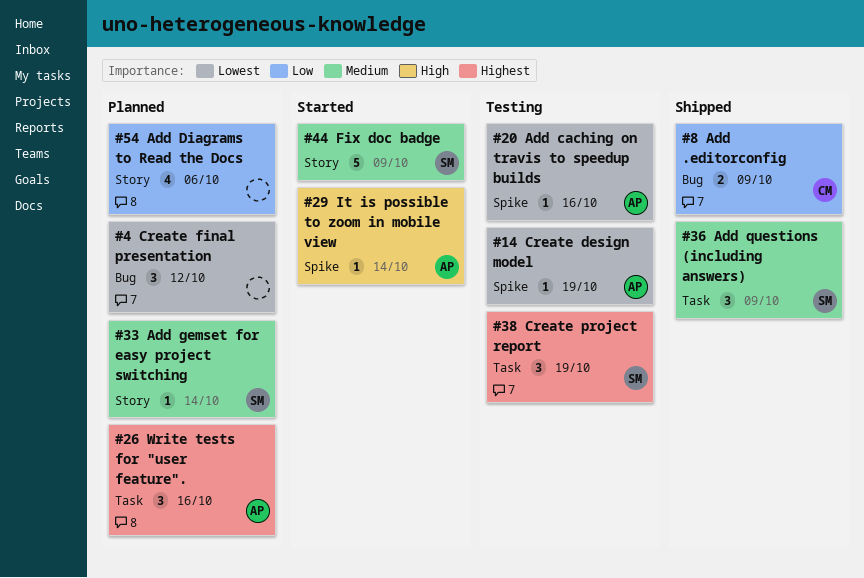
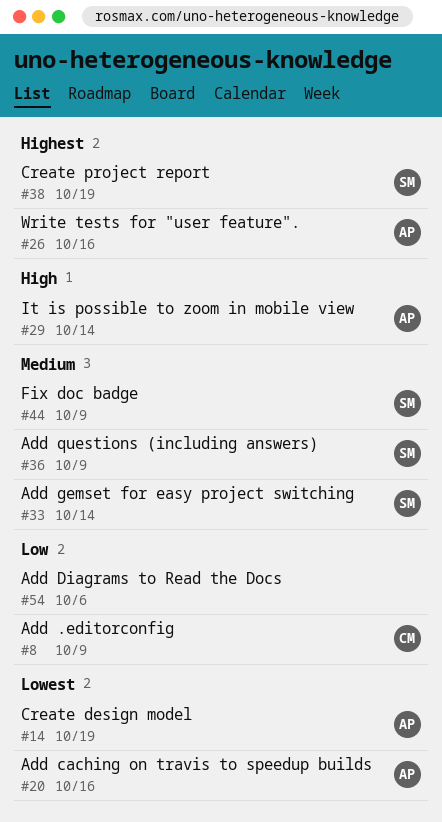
#4: present -> none

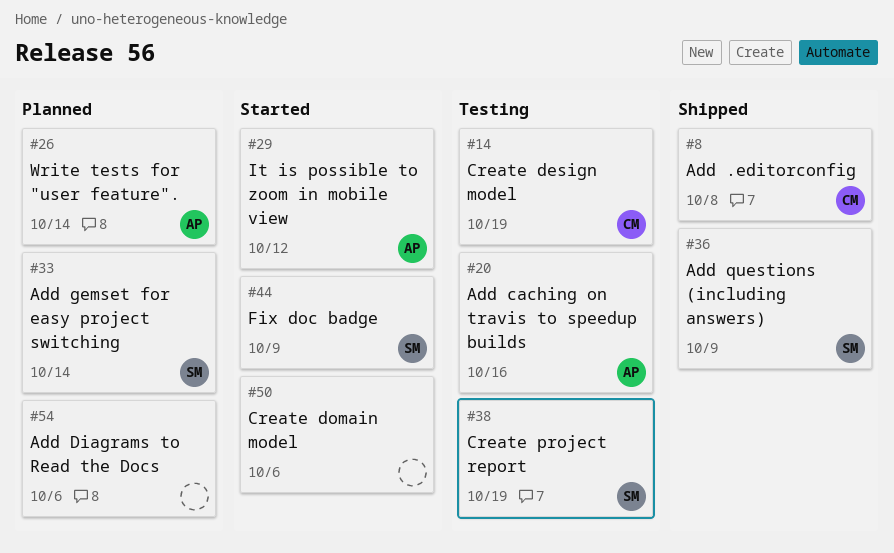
#8, due: Oct 9 -> Oct 8
#14, owner: AP -> CM
#26, due: Oct 16 -> Oct 14
#29, due: Oct 14 -> Oct 12
#50: none -> present

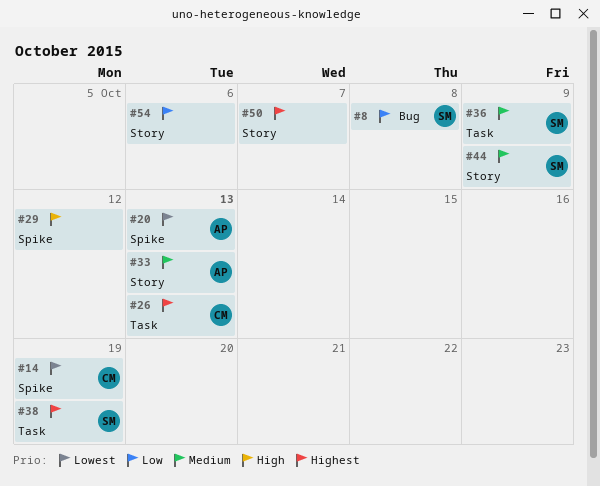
#8, owner: CM -> SM
#20, due: Oct 16 -> Oct 13
#26, owner: AP -> CM
#26, due: Oct 14 -> Oct 13
#29, owner: AP -> none
#33, owner: SM -> AP
#33, due: Oct 14 -> Oct 13
#50, due: Oct 6 -> Oct 7

